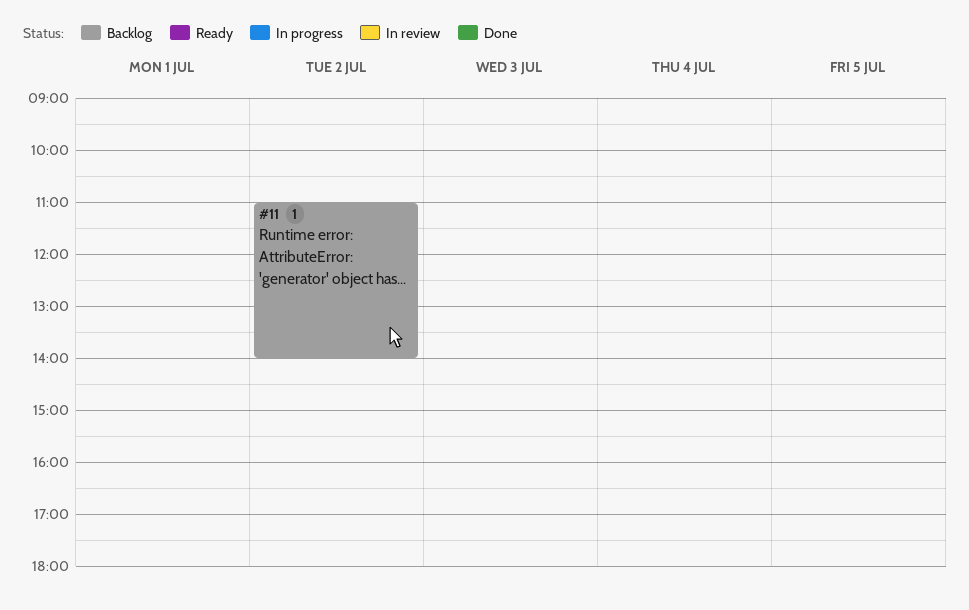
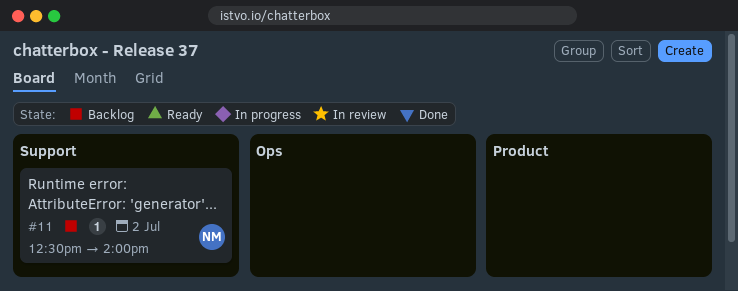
#11, begins: 11:00 -> 12:30

